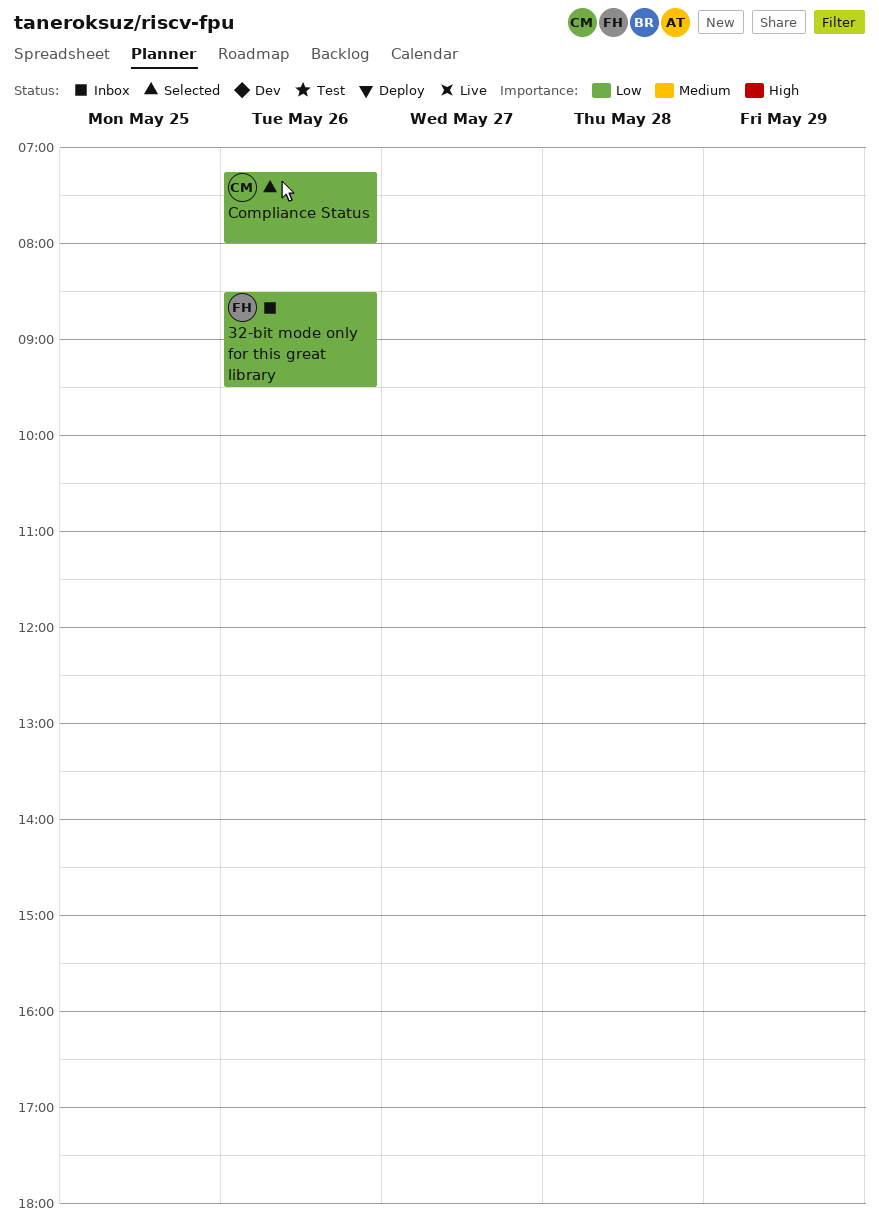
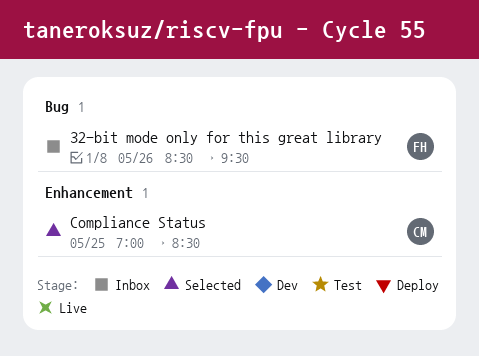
Compliance Status, day: May 26 -> May 25
Compliance Status, begins: 07:15 -> 07:00
Compliance Status, ends: 08:00 -> 08:30

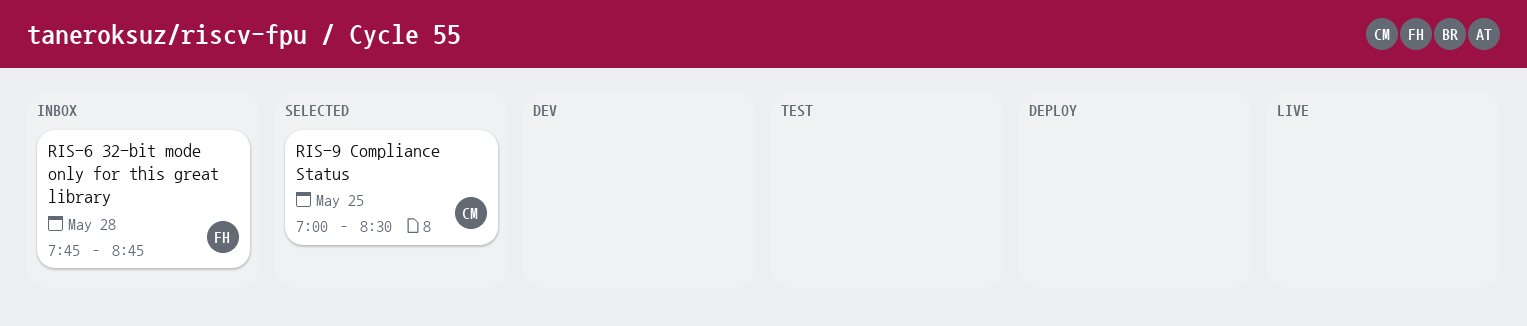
32-bit mode only for this great library, day: May 26 -> May 28
32-bit mode only for this great library, begins: 08:30 -> 07:45
32-bit mode only for this great library, ends: 09:30 -> 08:45

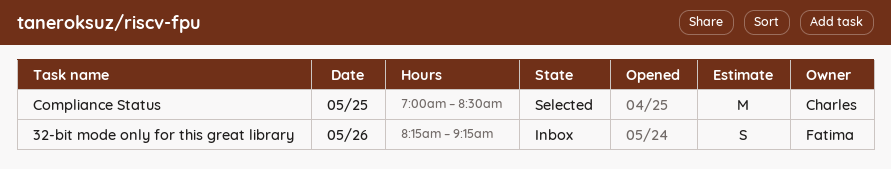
32-bit mode only for this great library, day: May 28 -> May 26
32-bit mode only for this great library, begins: 07:45 -> 08:15
32-bit mode only for this great library, ends: 08:45 -> 09:15

